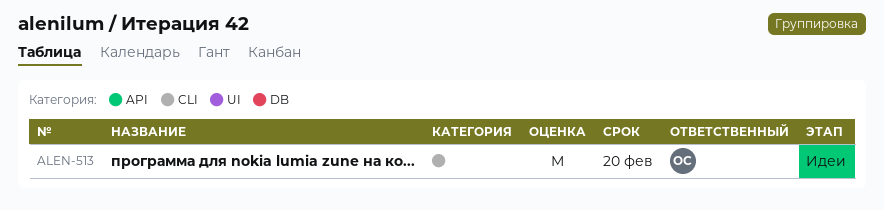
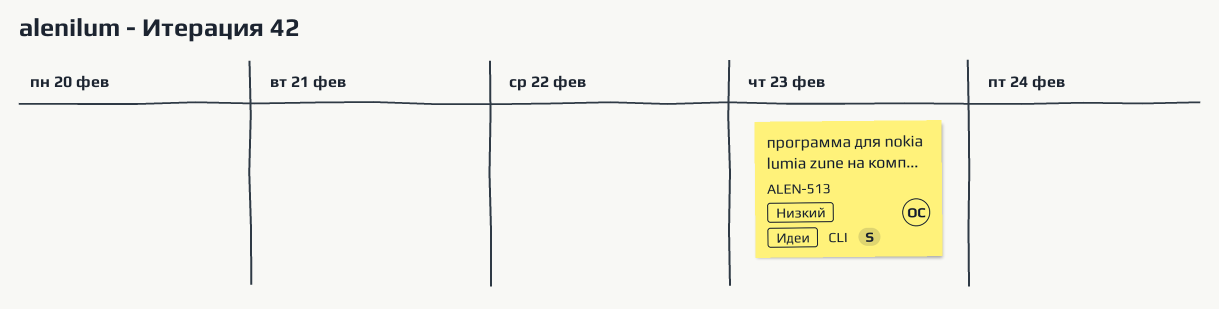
ALEN-513, estimate: M -> S
ALEN-513, due: Feb 20 -> Feb 23

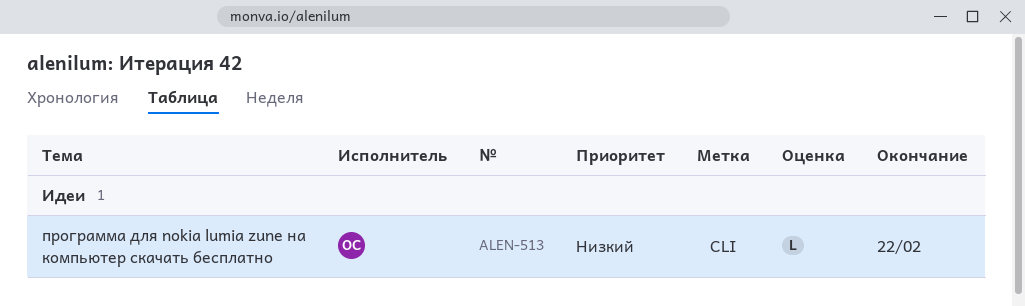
ALEN-513, estimate: S -> L
ALEN-513, due: Feb 23 -> Feb 22

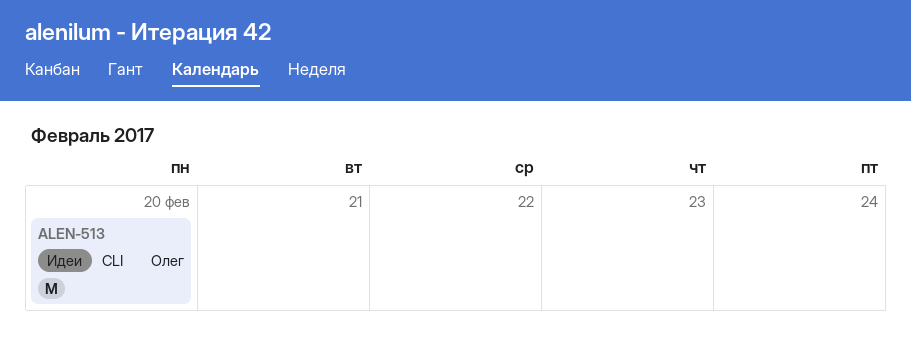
ALEN-513, estimate: L -> M
ALEN-513, due: Feb 22 -> Feb 20

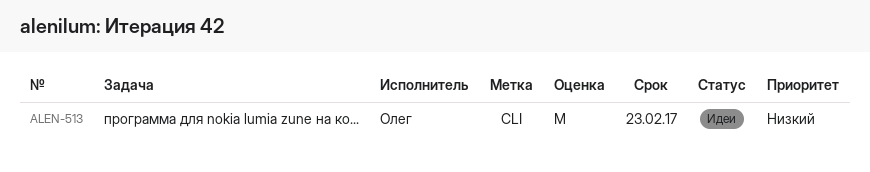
ALEN-513, due: Feb 20 -> Feb 23

